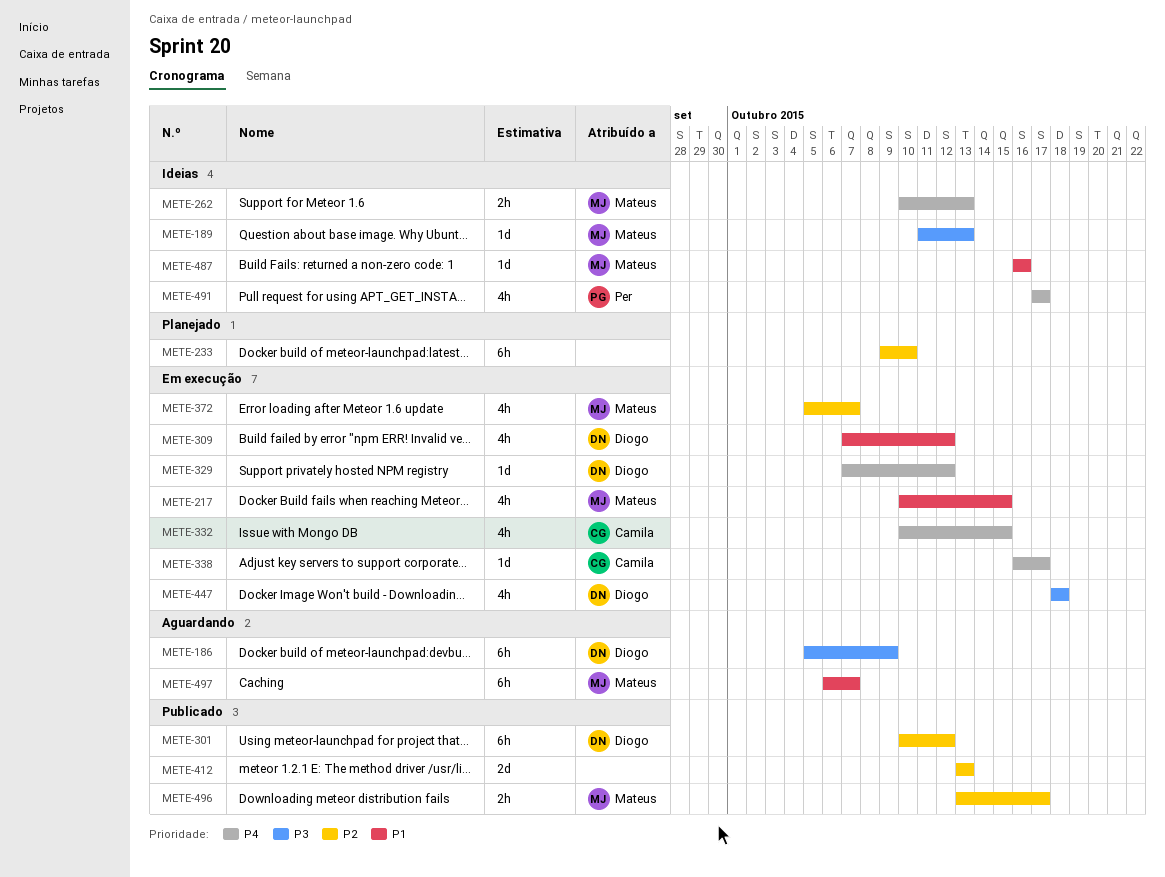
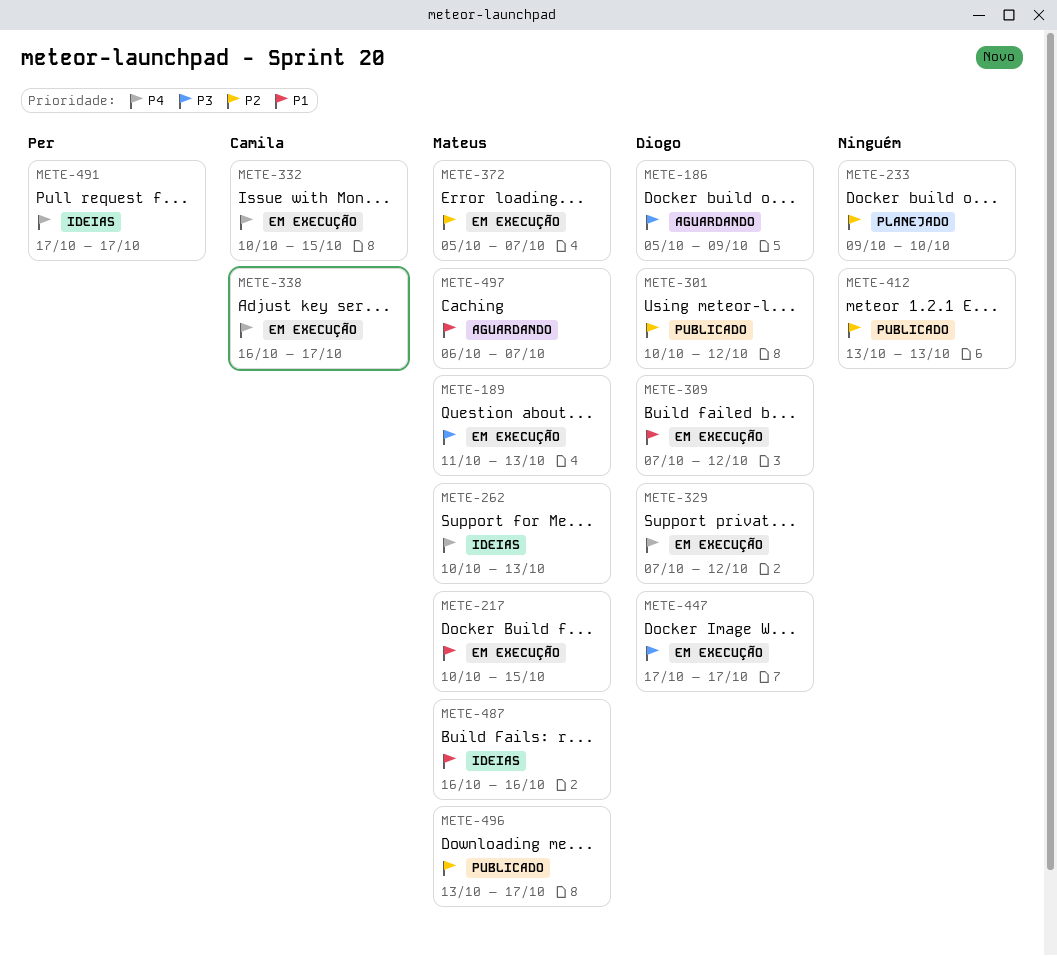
METE-189, status: Ideias -> Em execução
METE-447, start: Oct 18 -> Oct 17
METE-447, due: Oct 18 -> Oct 17

